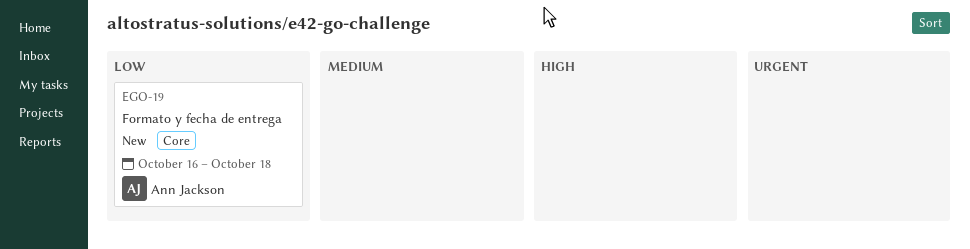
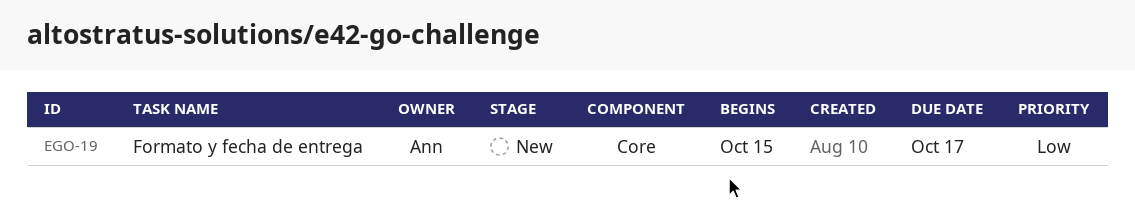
EGO-19, start: Oct 16 -> Oct 15
EGO-19, due: Oct 18 -> Oct 17

